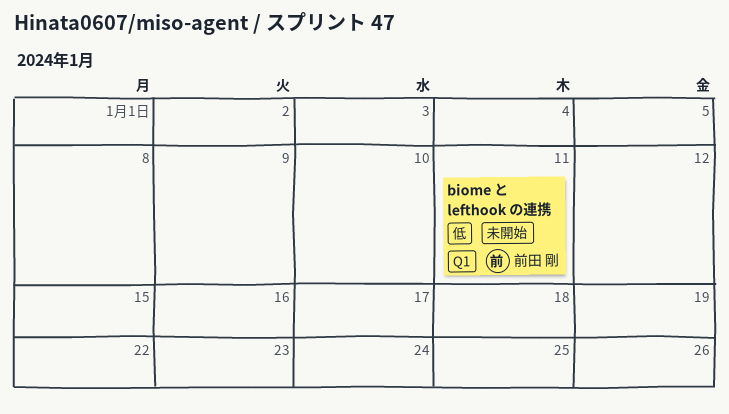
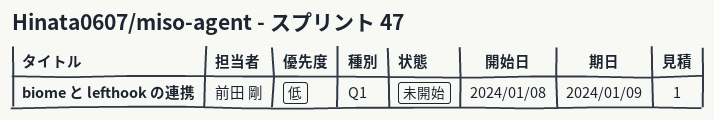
biome と lefthook の連携, due: Jan 11 -> Jan 9

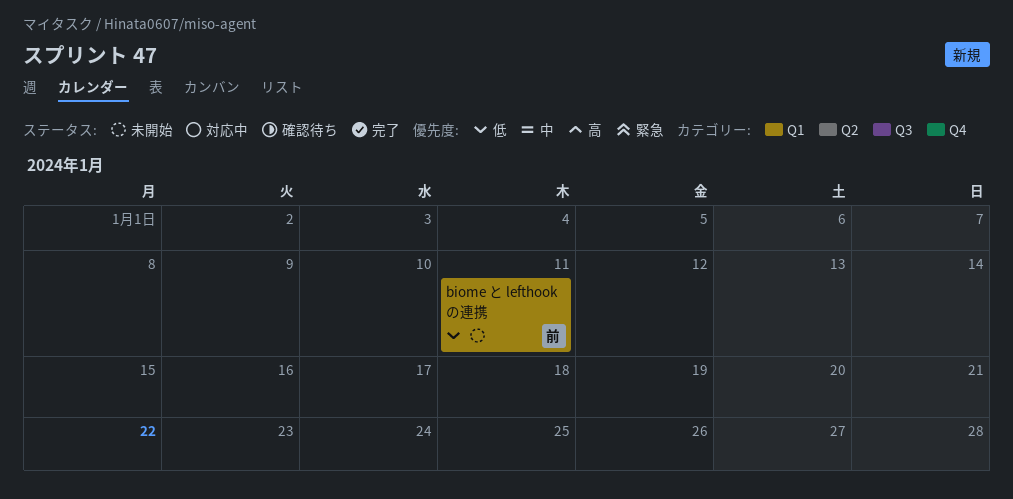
biome と lefthook の連携, due: Jan 9 -> Jan 11

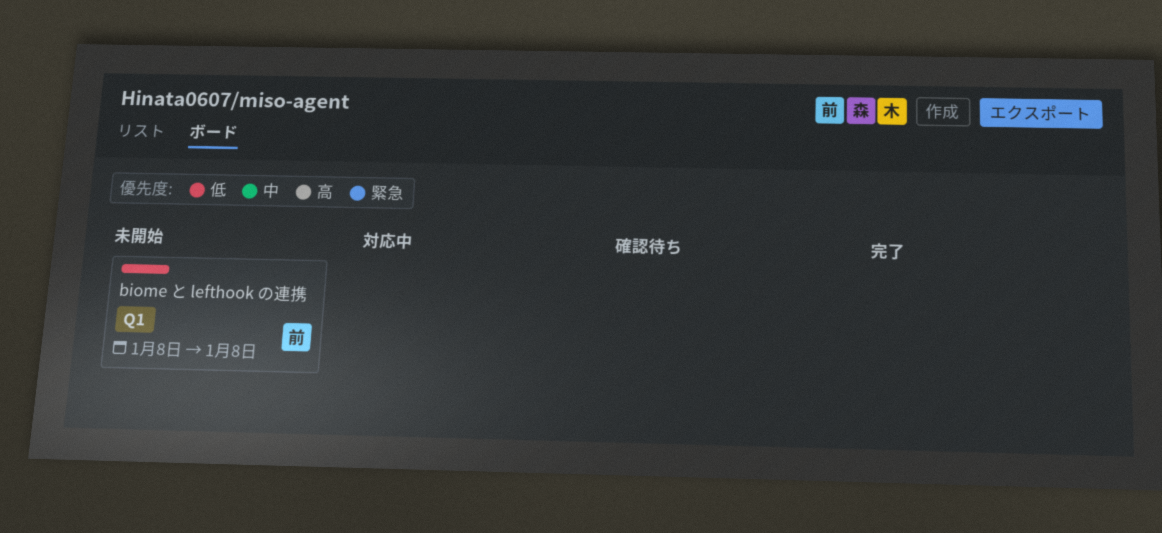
biome と lefthook の連携, due: Jan 11 -> Jan 8

